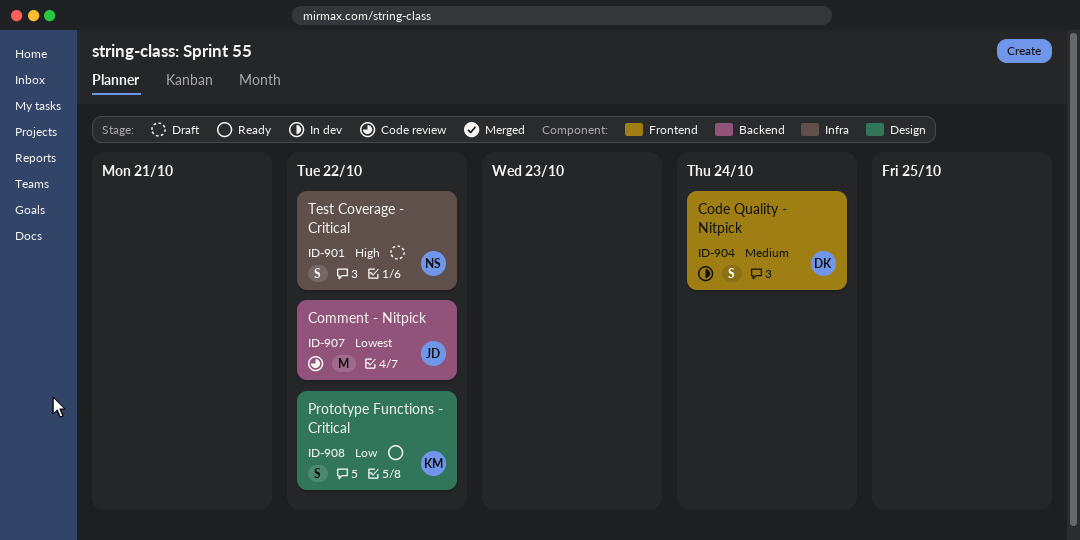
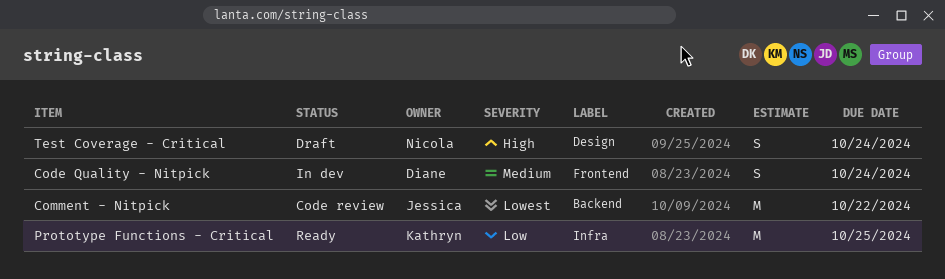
Prototype Functions - Critical, label: Design -> Infra
Prototype Functions - Critical, estimate: S -> M
Prototype Functions - Critical, due: Oct 22 -> Oct 25
Test Coverage - Critical, label: Infra -> Design
Test Coverage - Critical, due: Oct 22 -> Oct 24

